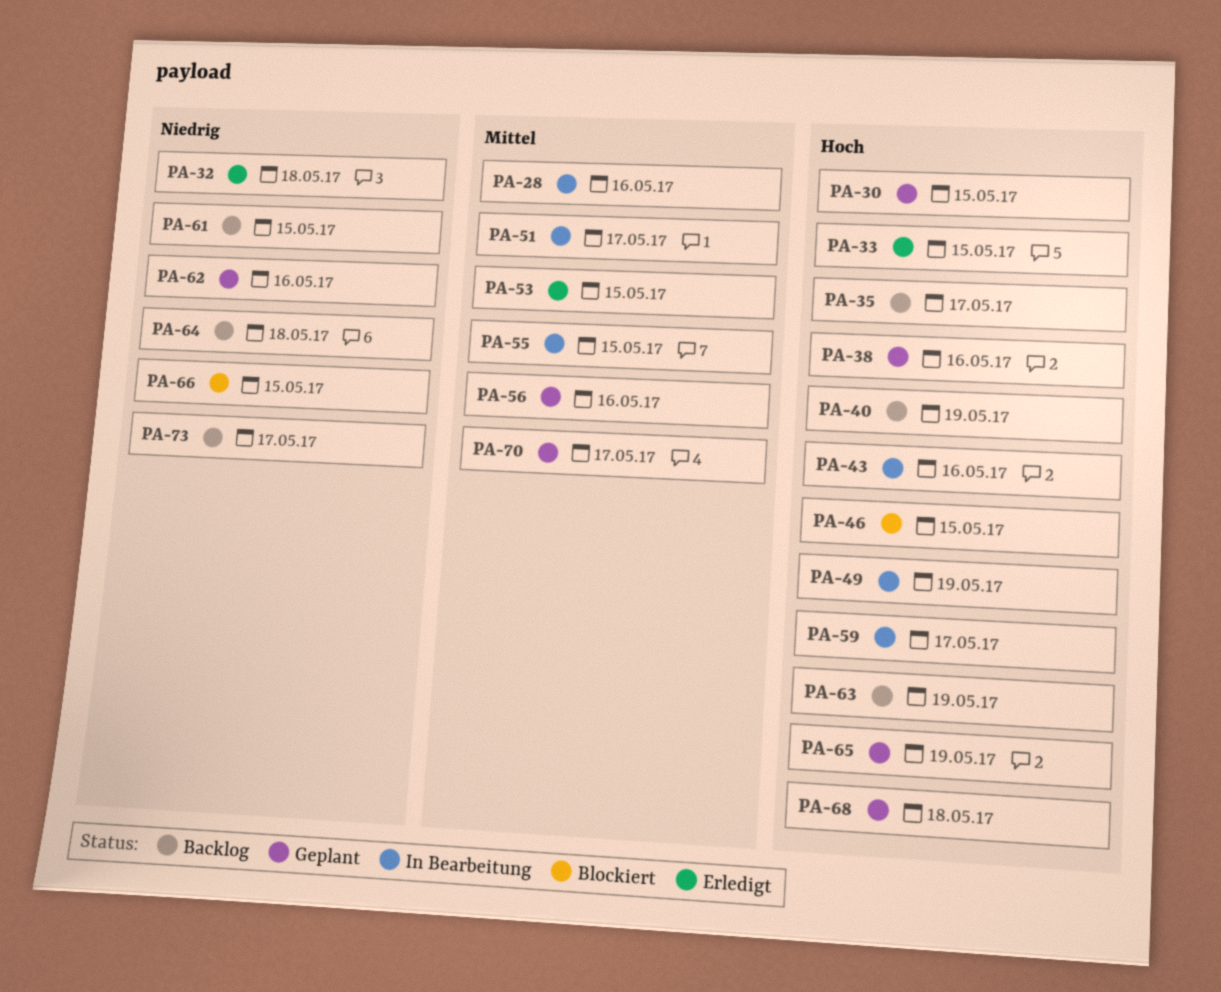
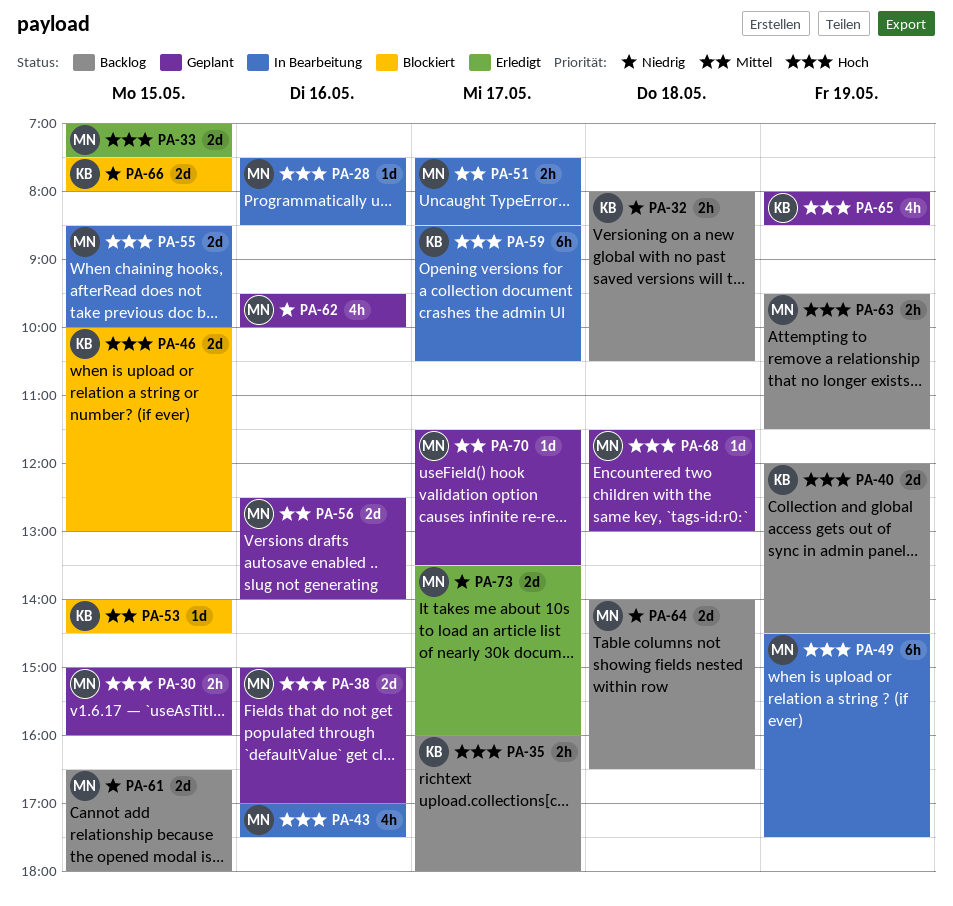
PA-28, priority: Mittel -> Hoch
PA-32, status: Erledigt -> Backlog
PA-53, status: Erledigt -> Blockiert
PA-55, priority: Mittel -> Hoch
PA-73, status: Backlog -> Erledigt

